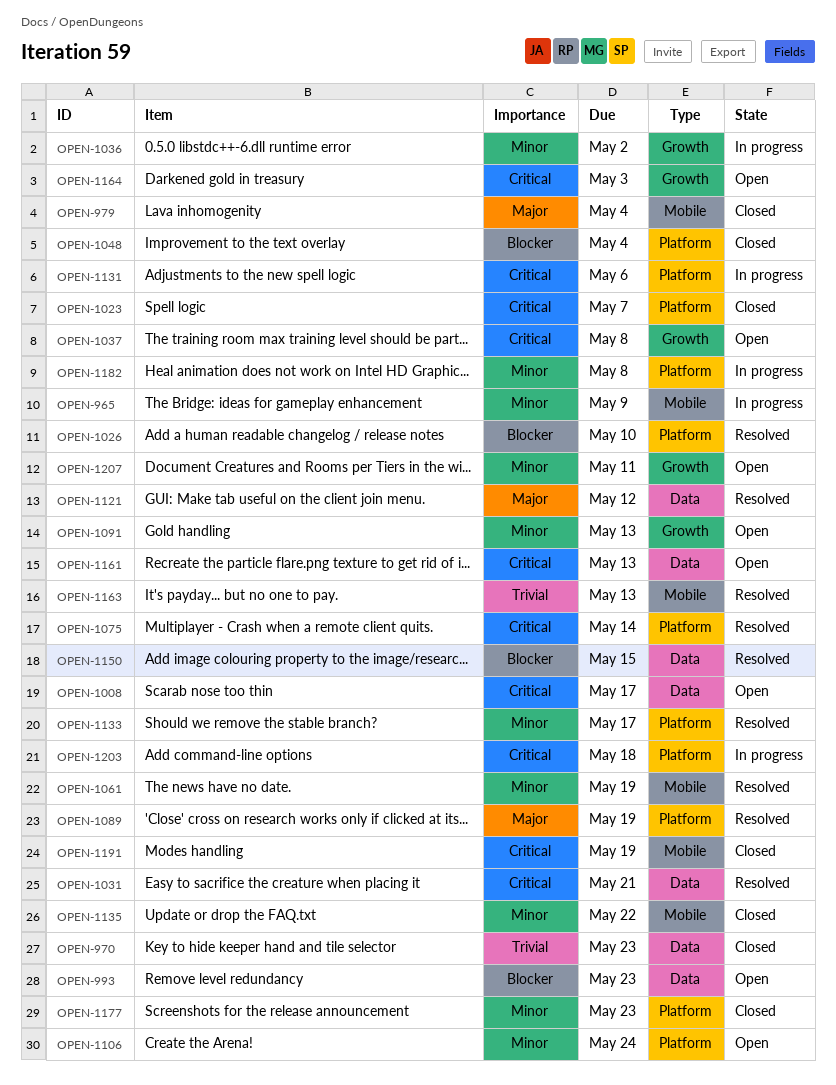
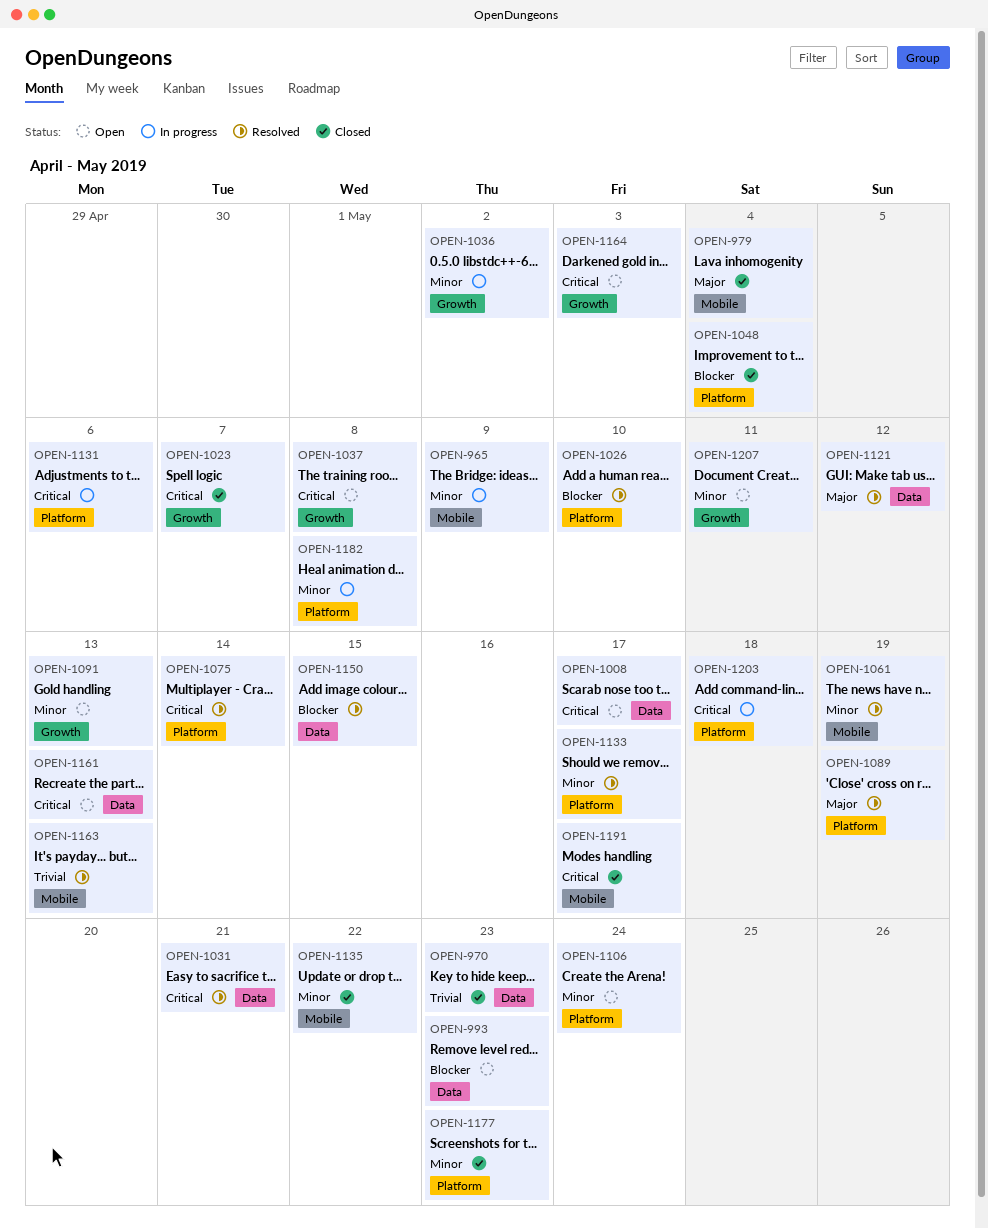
OPEN-1023, label: Platform -> Growth
OPEN-1191, due: May 19 -> May 17

